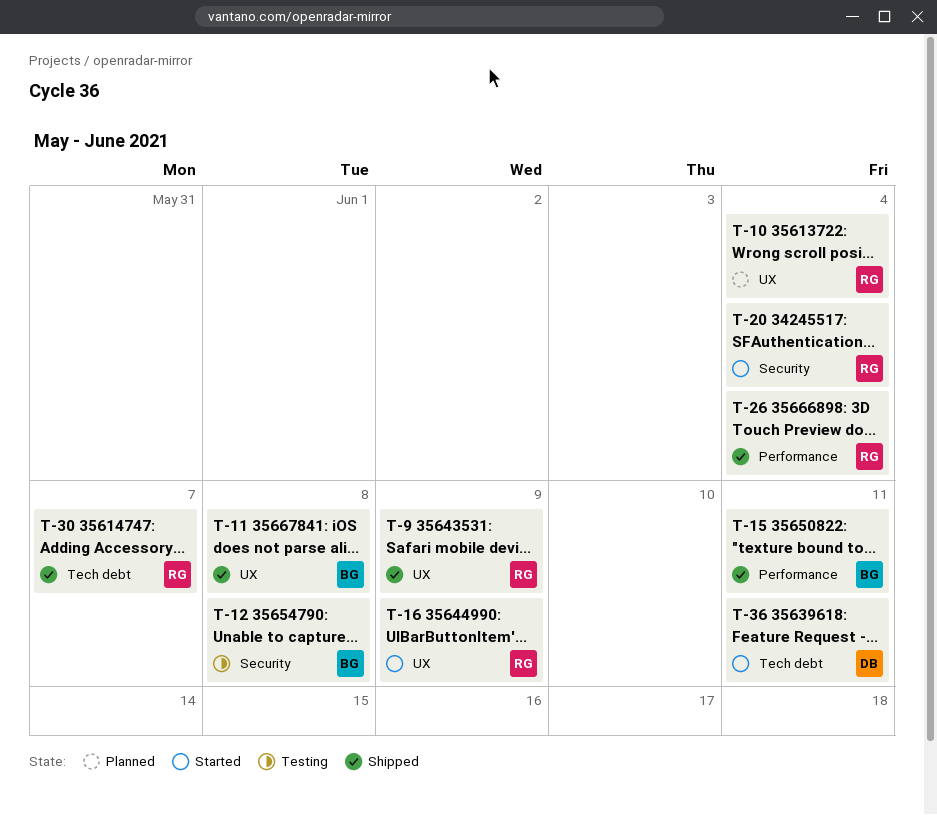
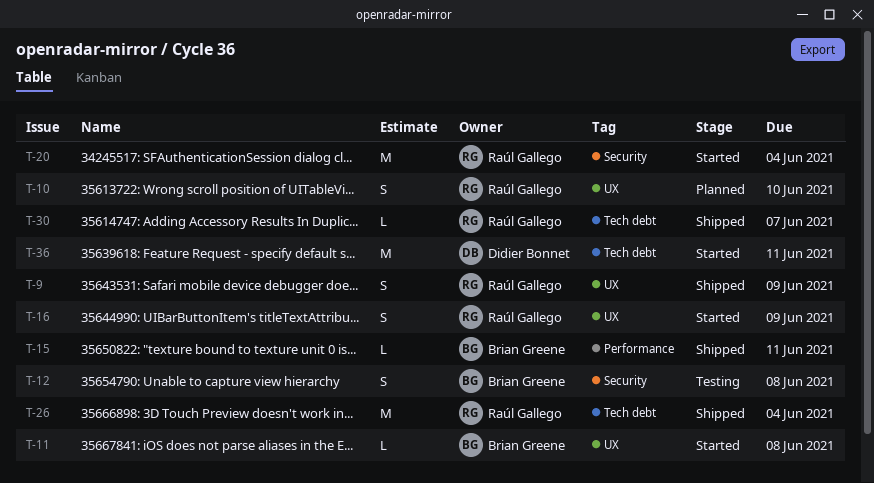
T-10, due: Jun 4 -> Jun 10
T-11, status: Shipped -> Started
T-26, label: Performance -> Tech debt

